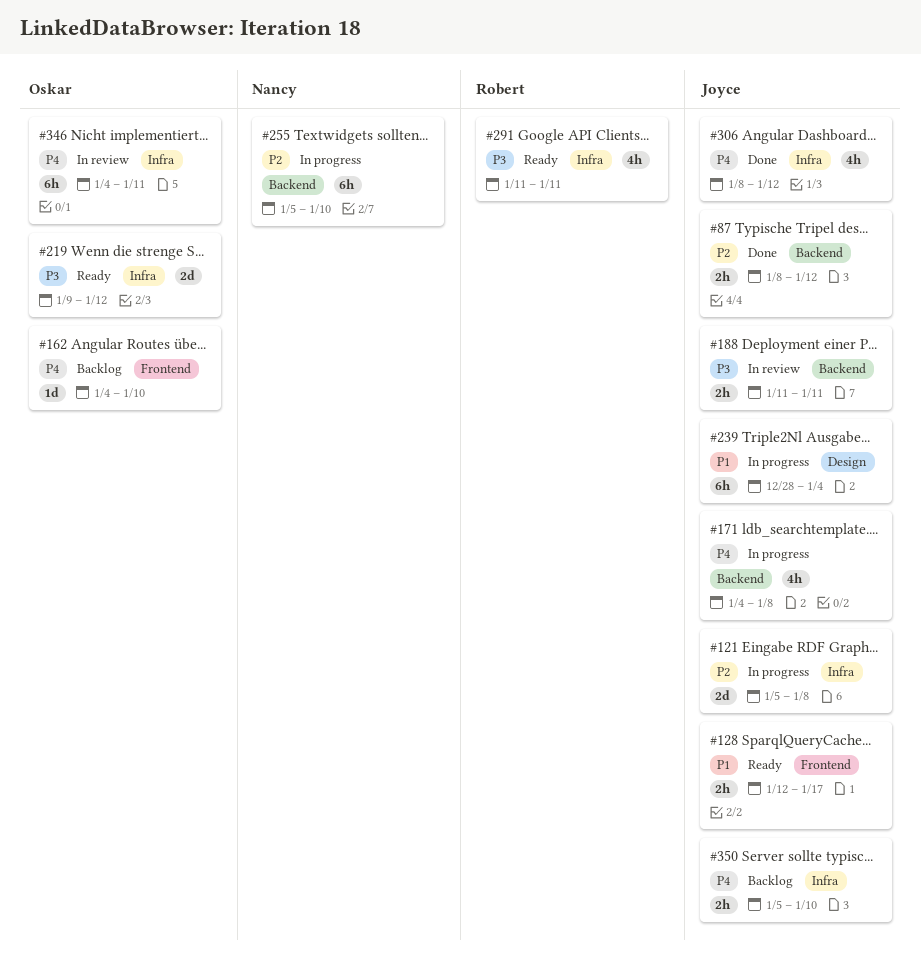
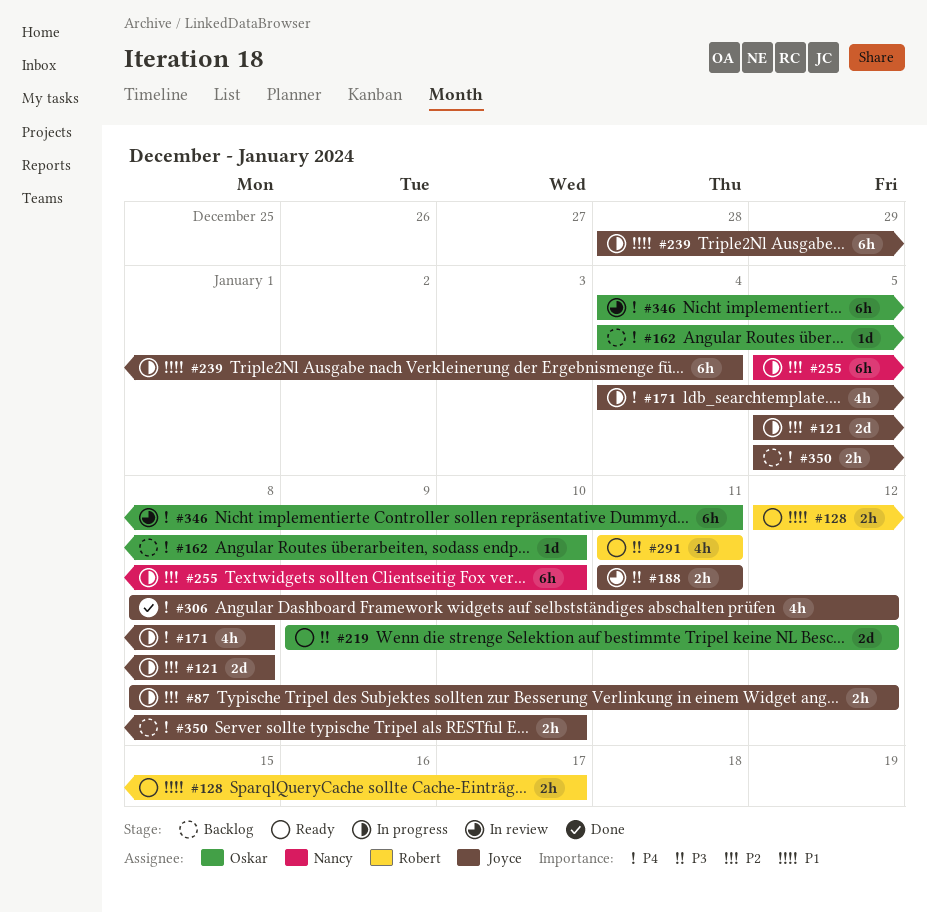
#87, status: Done -> In progress
#128, owner: Joyce -> Robert

